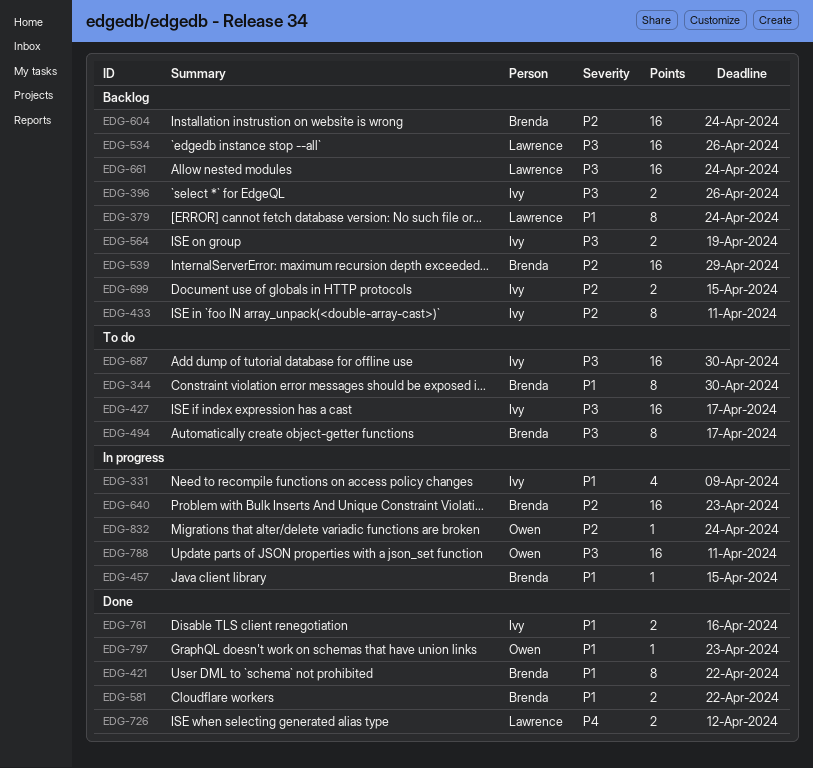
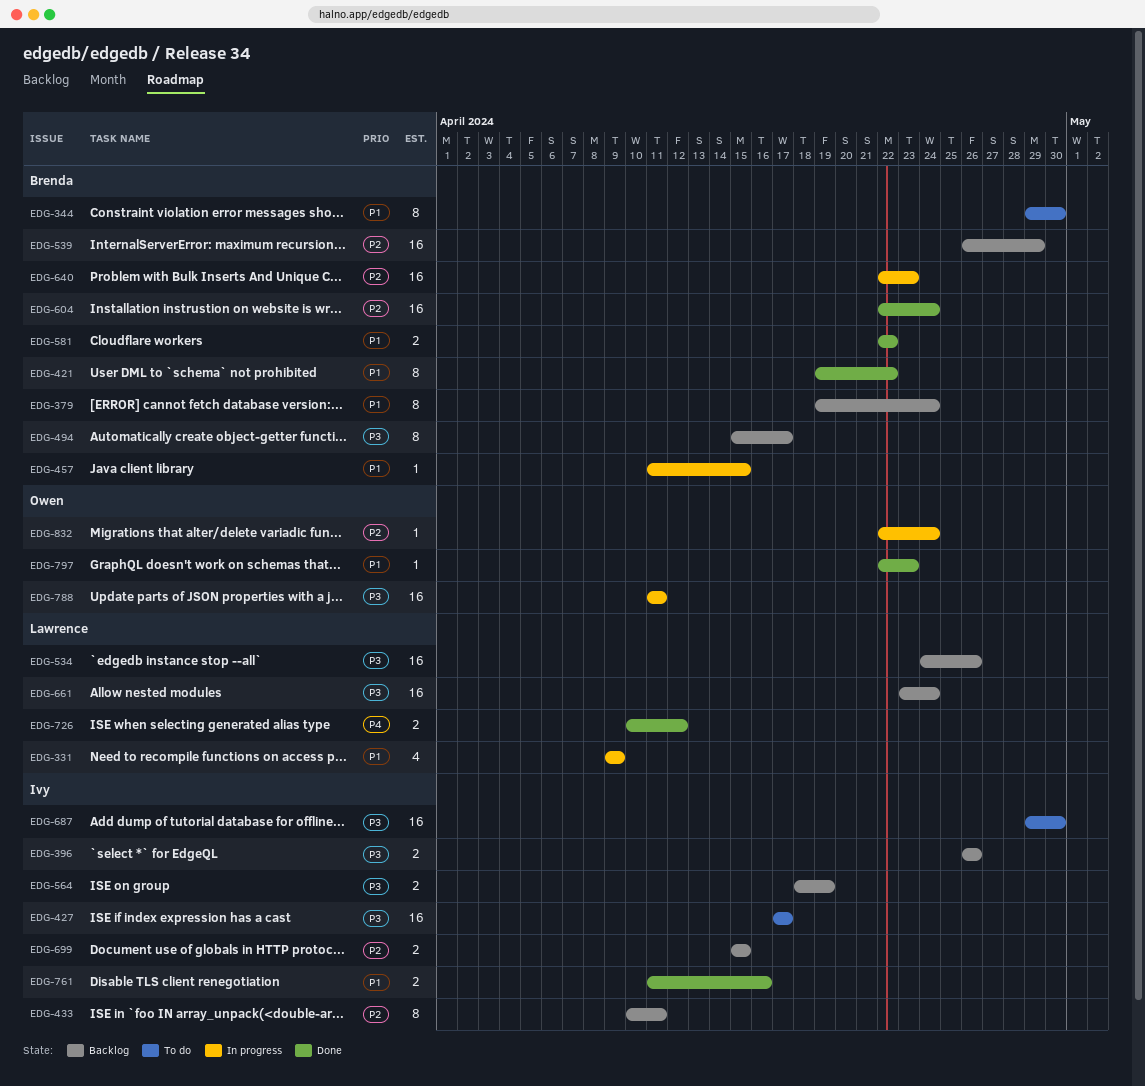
EDG-331, owner: Ivy -> Lawrence
EDG-379, owner: Lawrence -> Brenda
EDG-494, status: To do -> Backlog
EDG-604, status: Backlog -> Done

